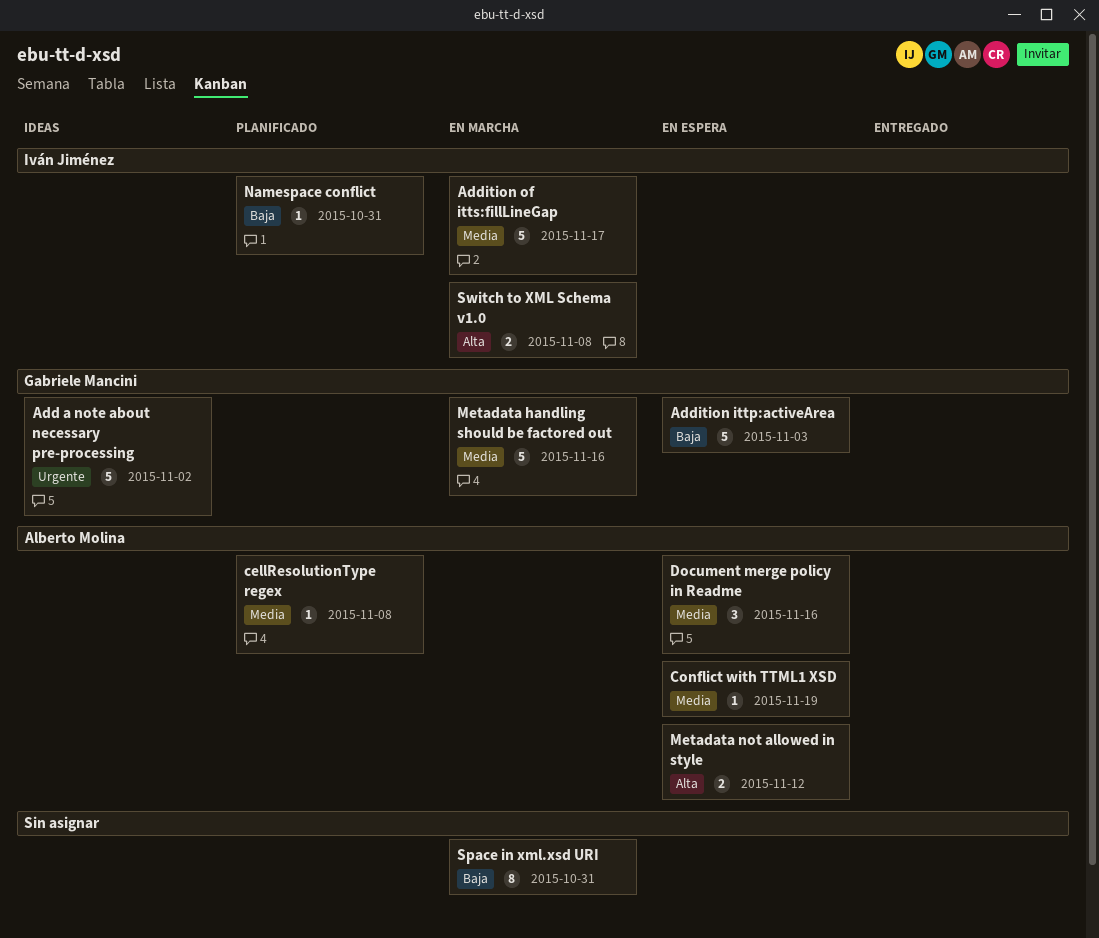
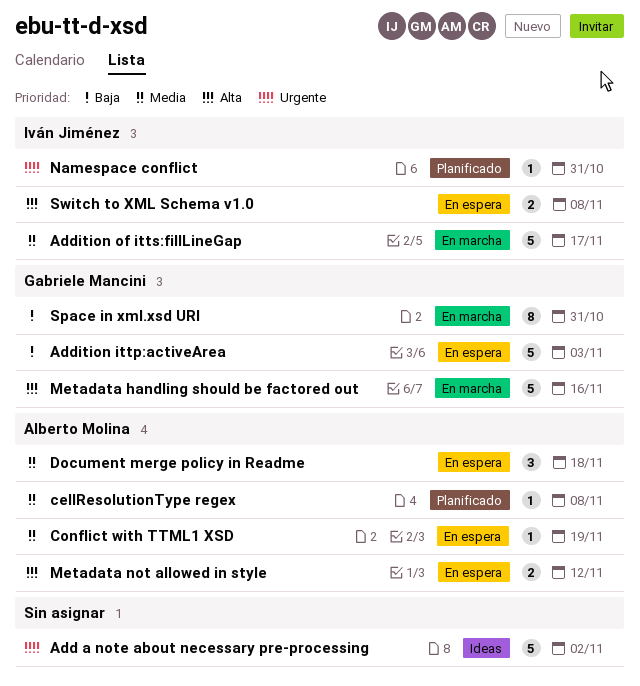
Add a note about necessary pre-processing, owner: Gabriele Mancini -> none
Document merge policy in Readme, due: Nov 16 -> Nov 18
Metadata handling should be factored out, priority: Media -> Alta
Namespace conflict, priority: Baja -> Urgente
Space in xml.xsd URI, owner: none -> Gabriele Mancini
Switch to XML Schema v1.0, status: En marcha -> En espera

